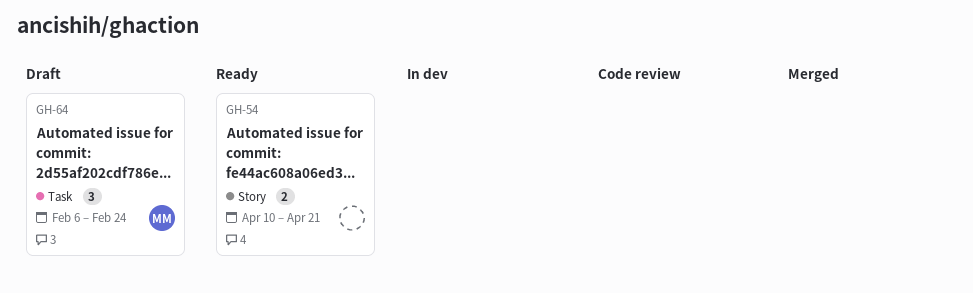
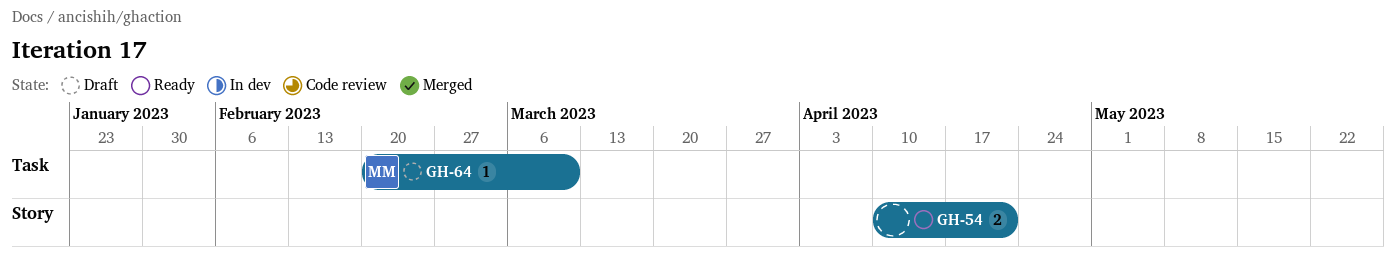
GH-64, estimate: 3 -> 1
GH-64, start: Feb 6 -> Feb 20
GH-64, due: Feb 24 -> Mar 10

